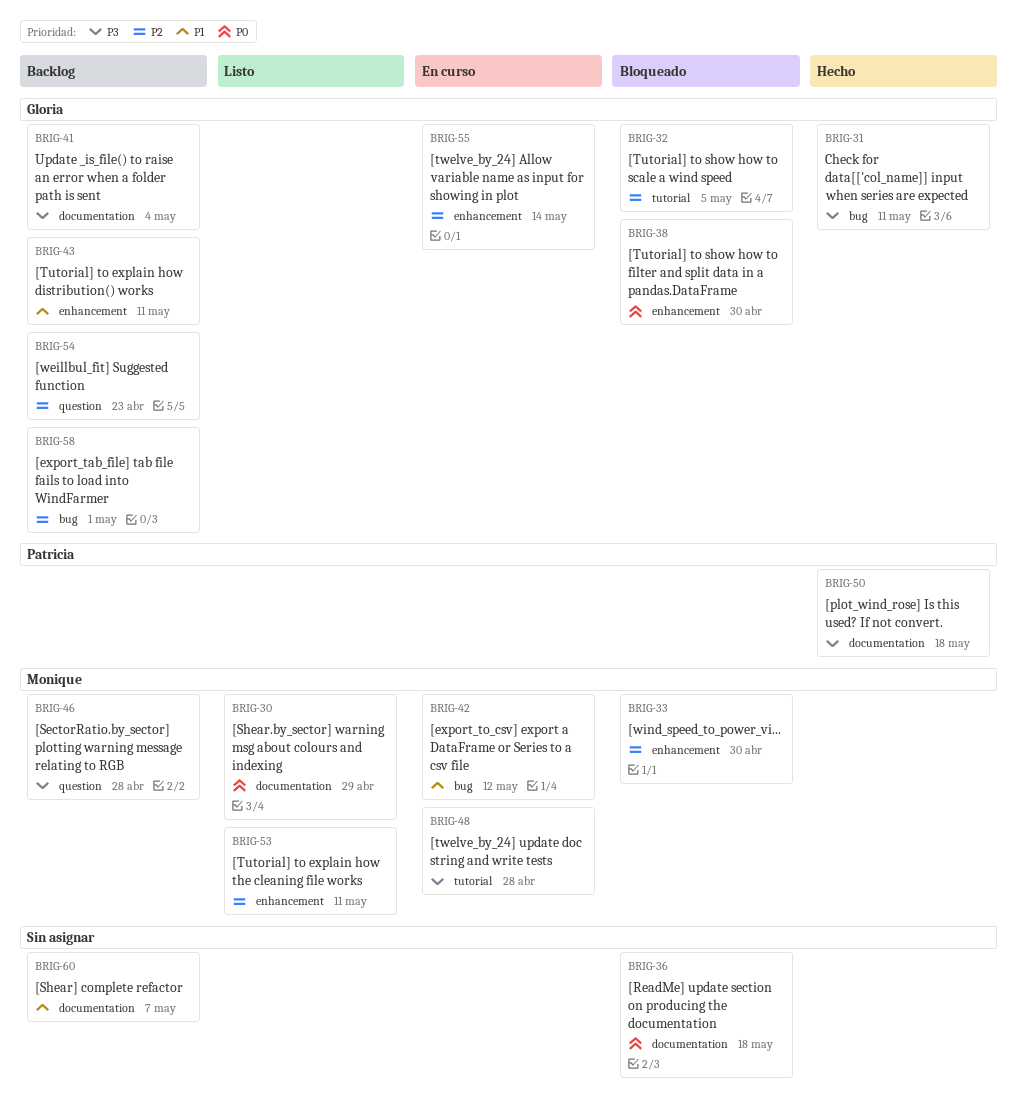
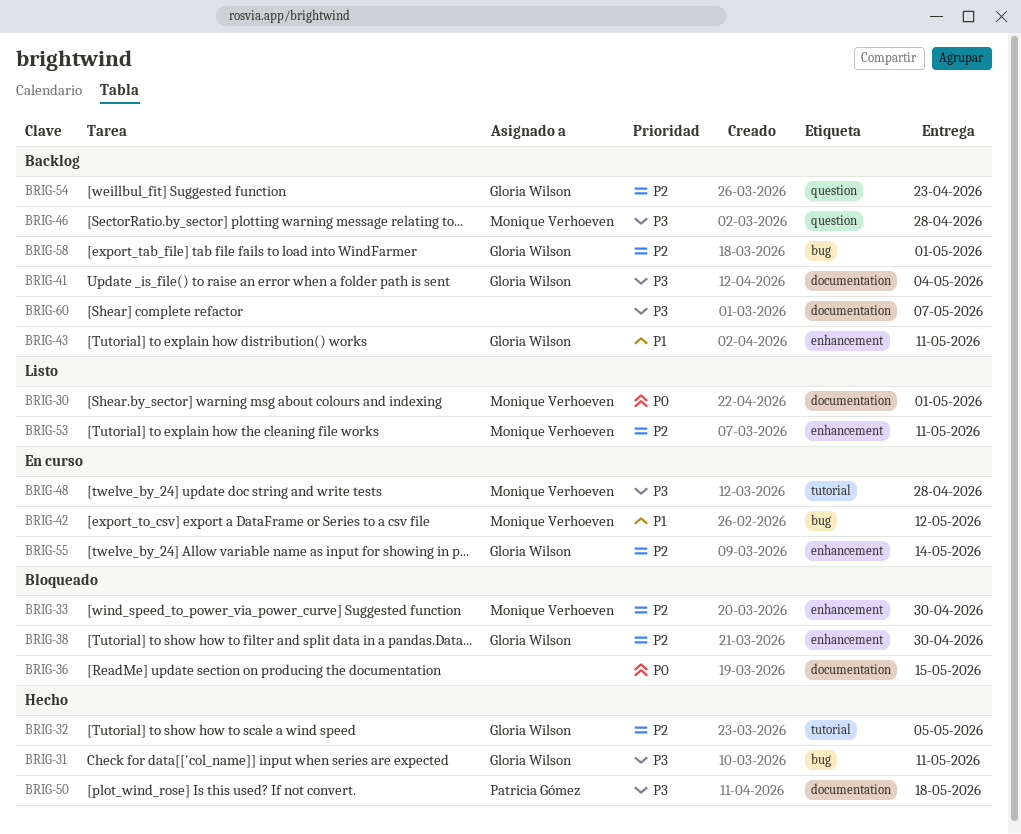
BRIG-30, due: Apr 29 -> May 1
BRIG-32, status: Bloqueado -> Hecho
BRIG-36, due: May 18 -> May 15
BRIG-38, priority: P0 -> P2
BRIG-60, priority: P1 -> P3

